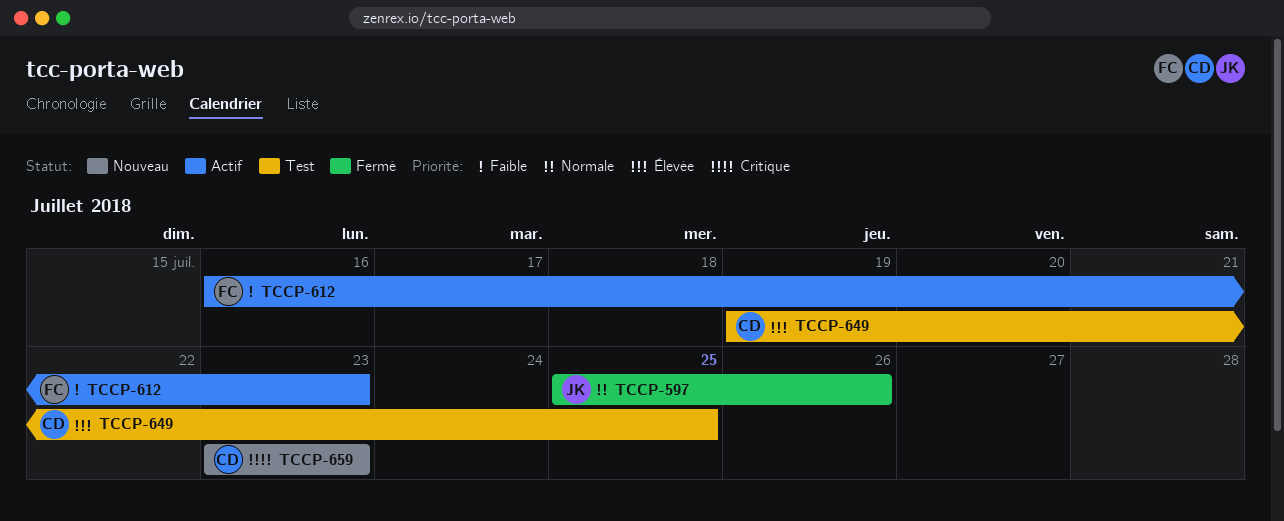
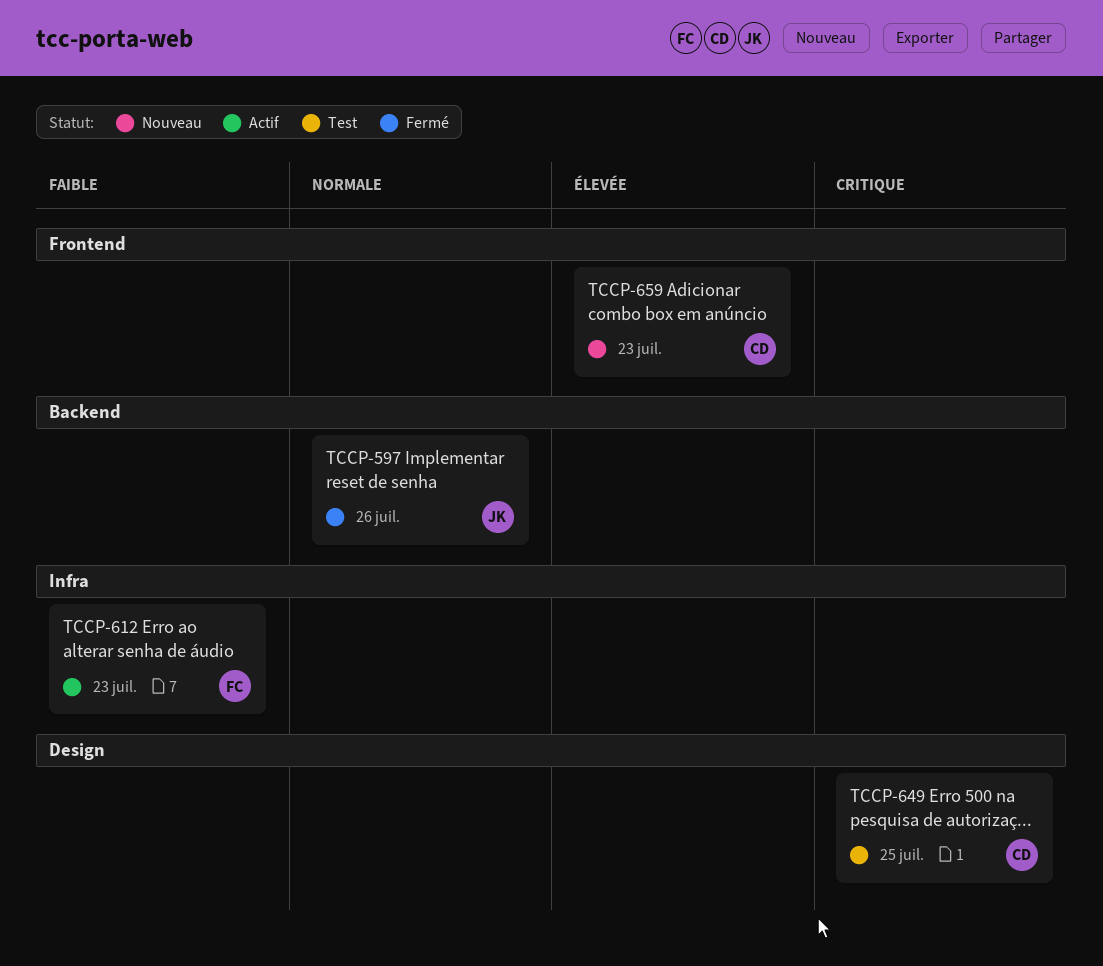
TCCP-649, priority: Élevée -> Critique
TCCP-659, priority: Critique -> Élevée

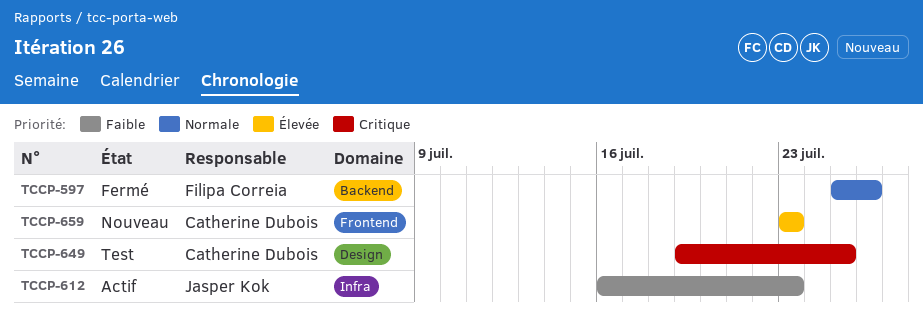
TCCP-597, owner: Jasper Kok -> Filipa Correia
TCCP-612, owner: Filipa Correia -> Jasper Kok

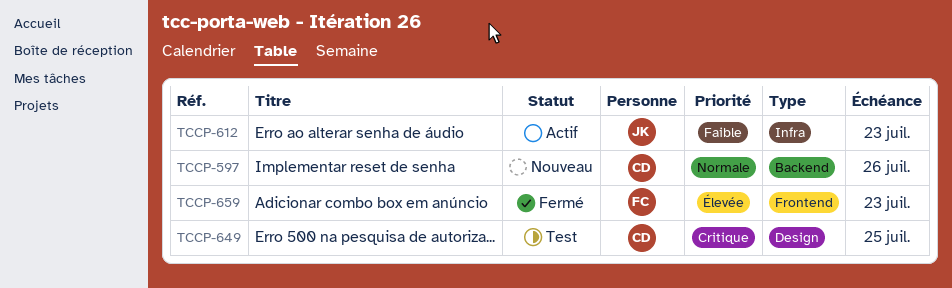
TCCP-597, status: Fermé -> Nouveau
TCCP-597, owner: Filipa Correia -> Catherine Dubois
TCCP-659, status: Nouveau -> Fermé
TCCP-659, owner: Catherine Dubois -> Filipa Correia

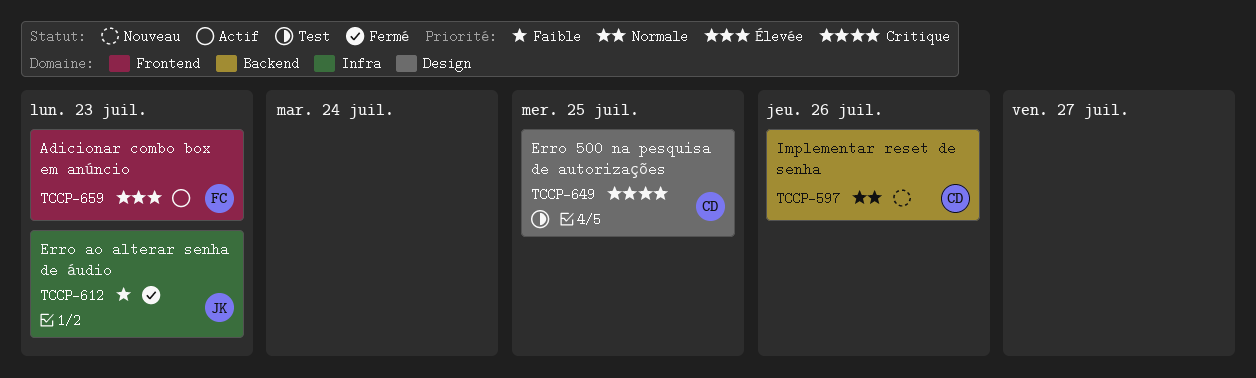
TCCP-612, status: Actif -> Fermé
TCCP-659, status: Fermé -> Actif

